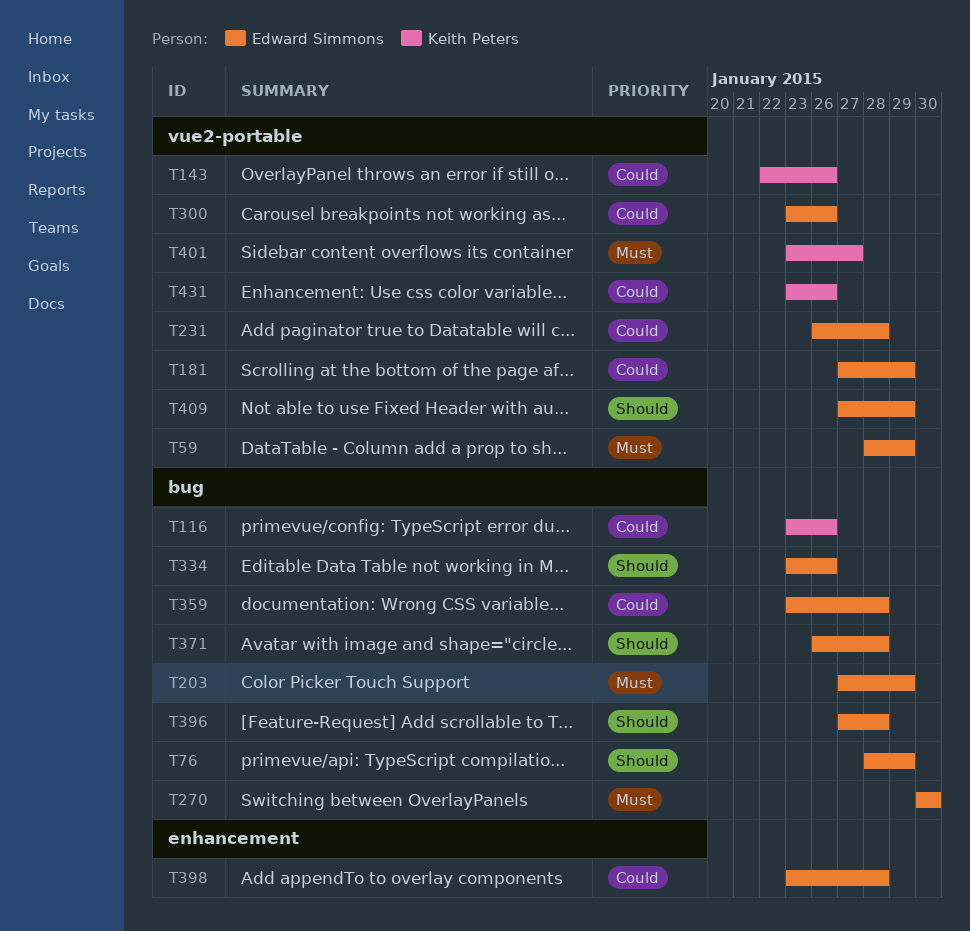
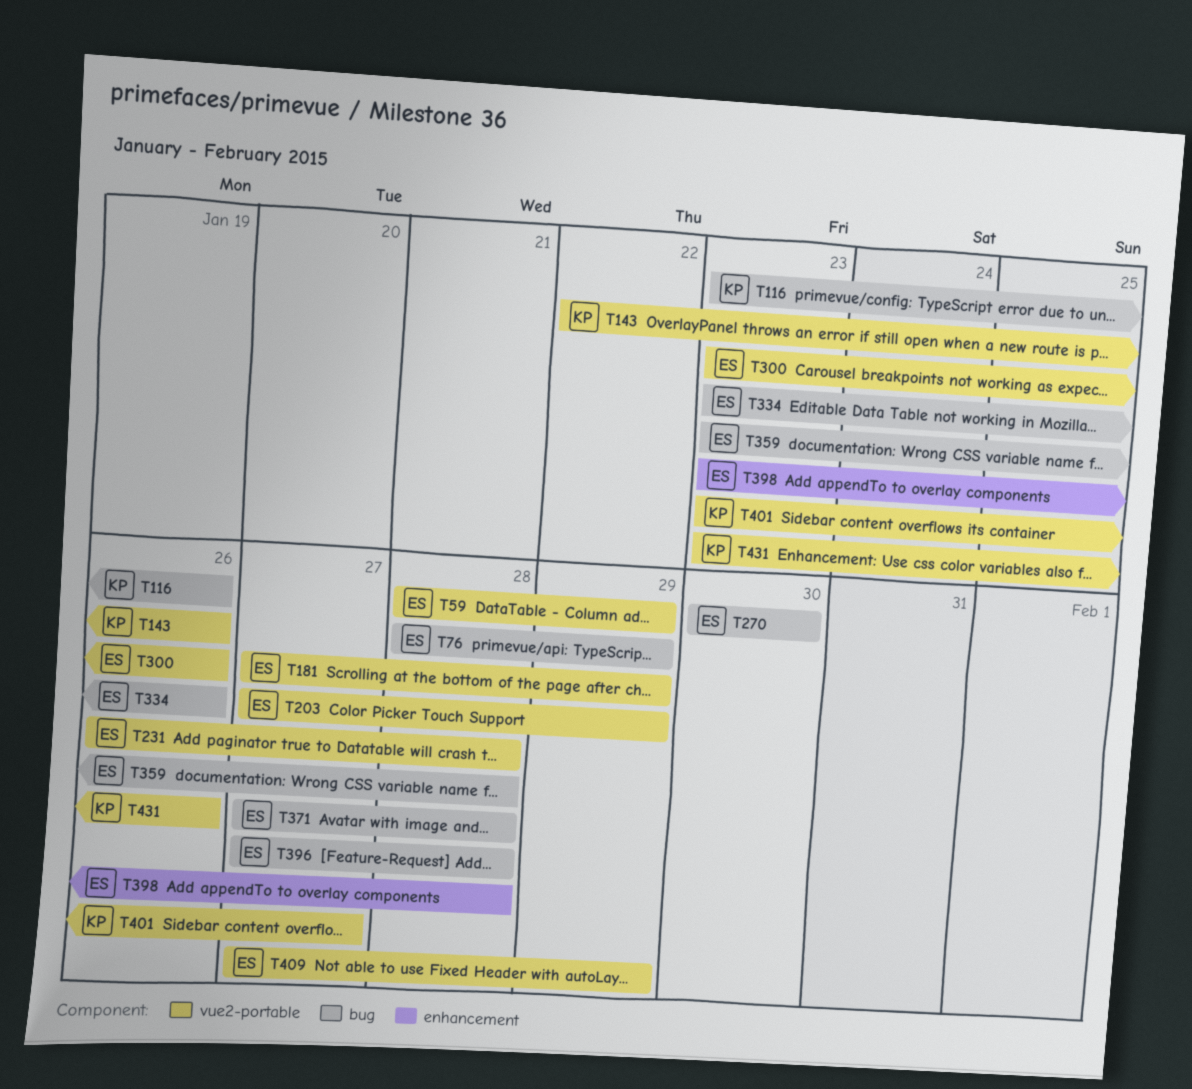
T203, label: bug -> vue2-portable
T371, start: Jan 26 -> Jan 27

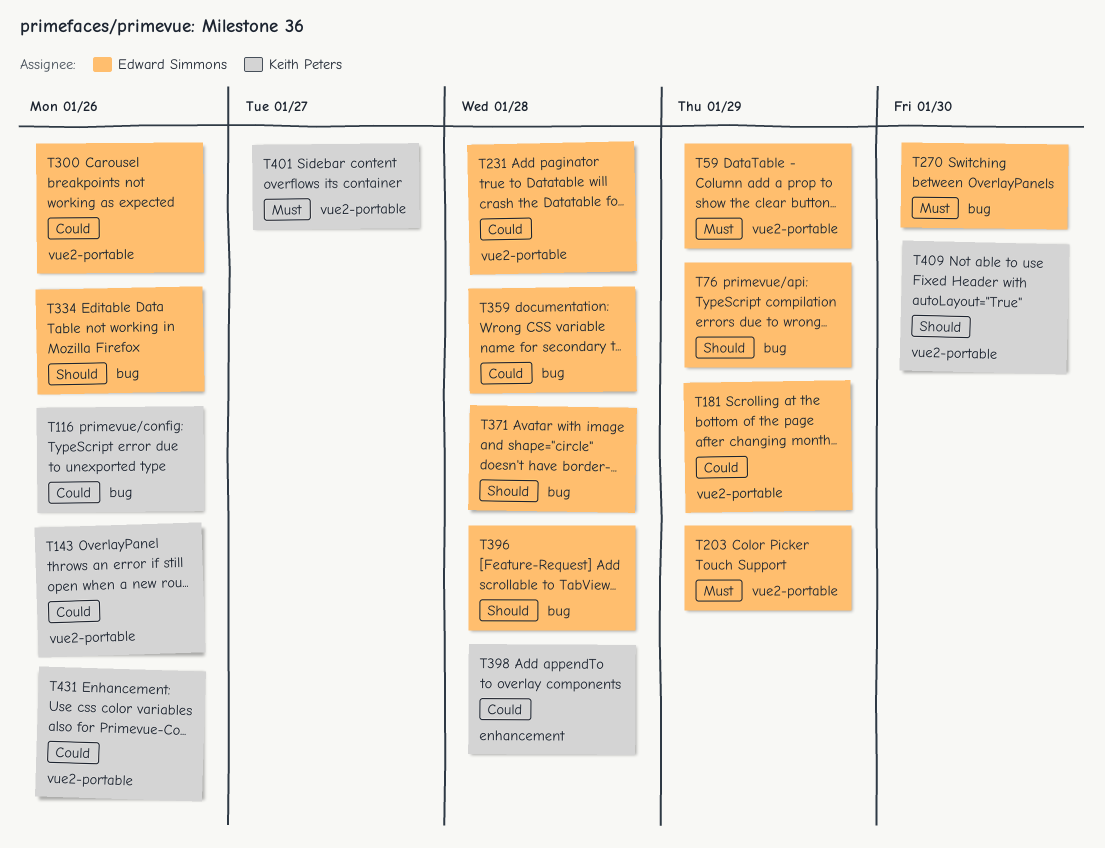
T398, owner: Edward Simmons -> Keith Peters
T409, owner: Edward Simmons -> Keith Peters
T409, due: Jan 29 -> Jan 30

